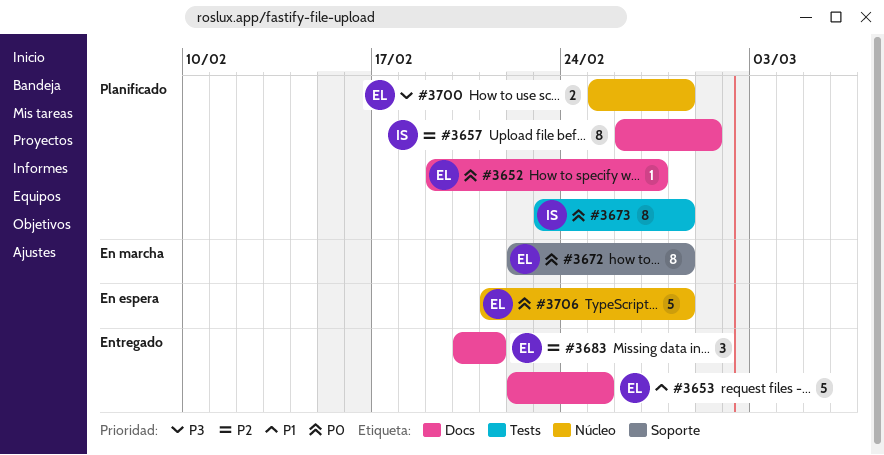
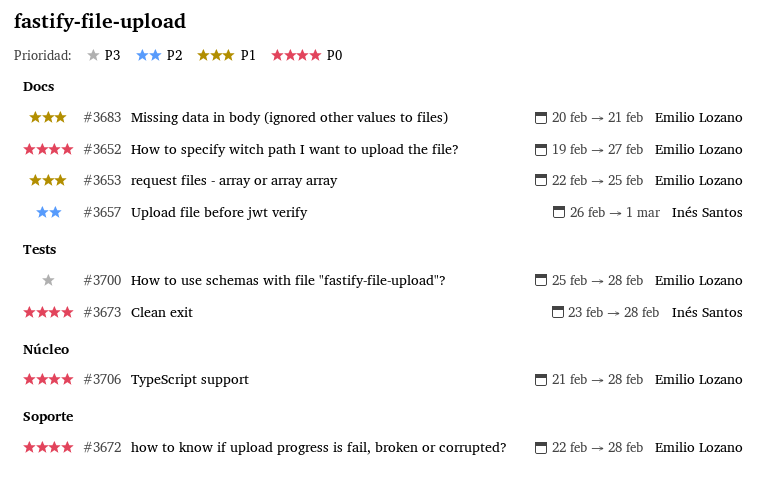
#3683, priority: P2 -> P1
#3700, label: Núcleo -> Tests

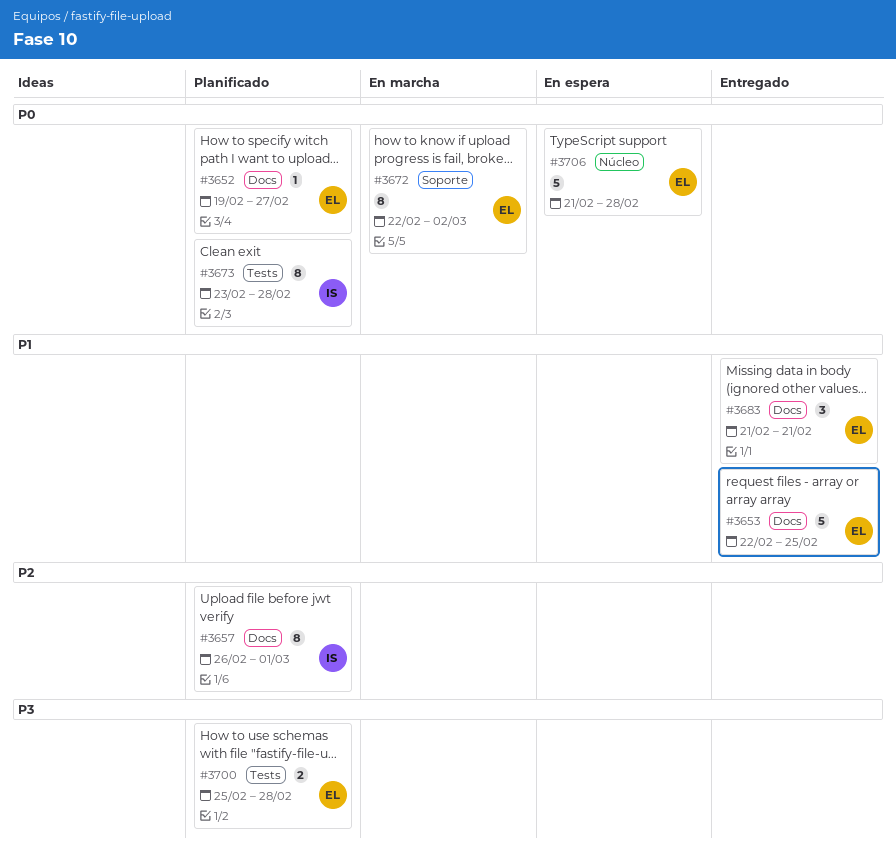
#3672, due: Feb 28 -> Mar 2
#3683, start: Feb 20 -> Feb 21

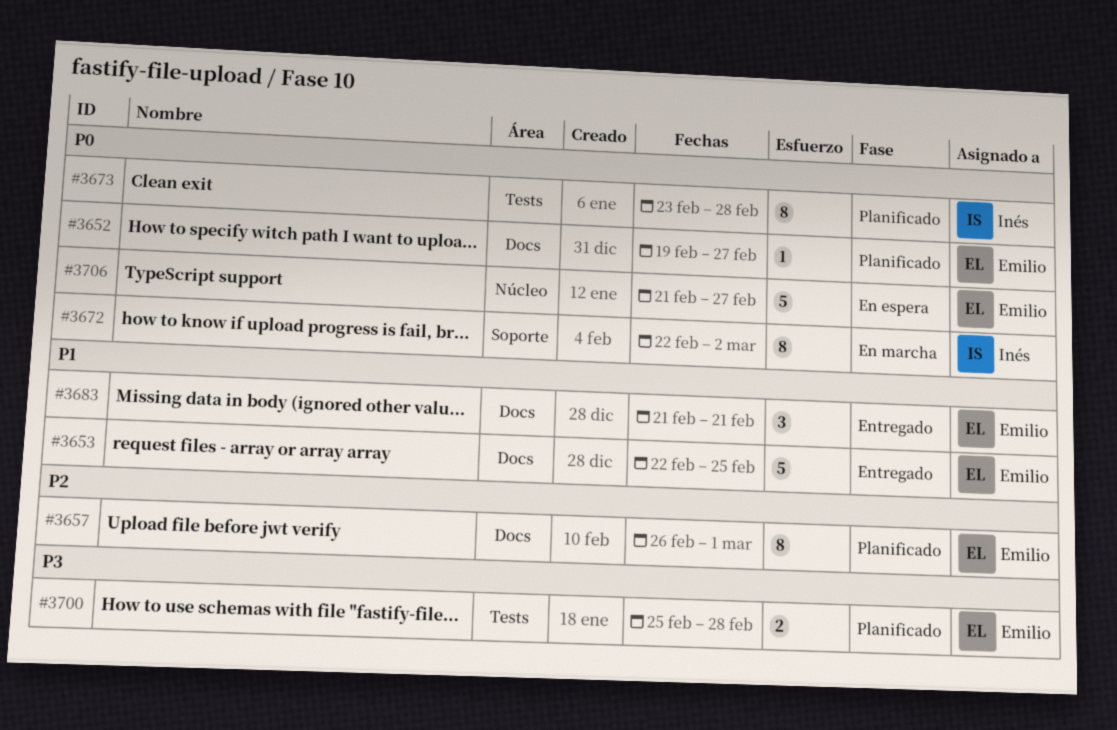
#3657, owner: Inés -> Emilio
#3672, owner: Emilio -> Inés
#3706, due: Feb 28 -> Feb 27

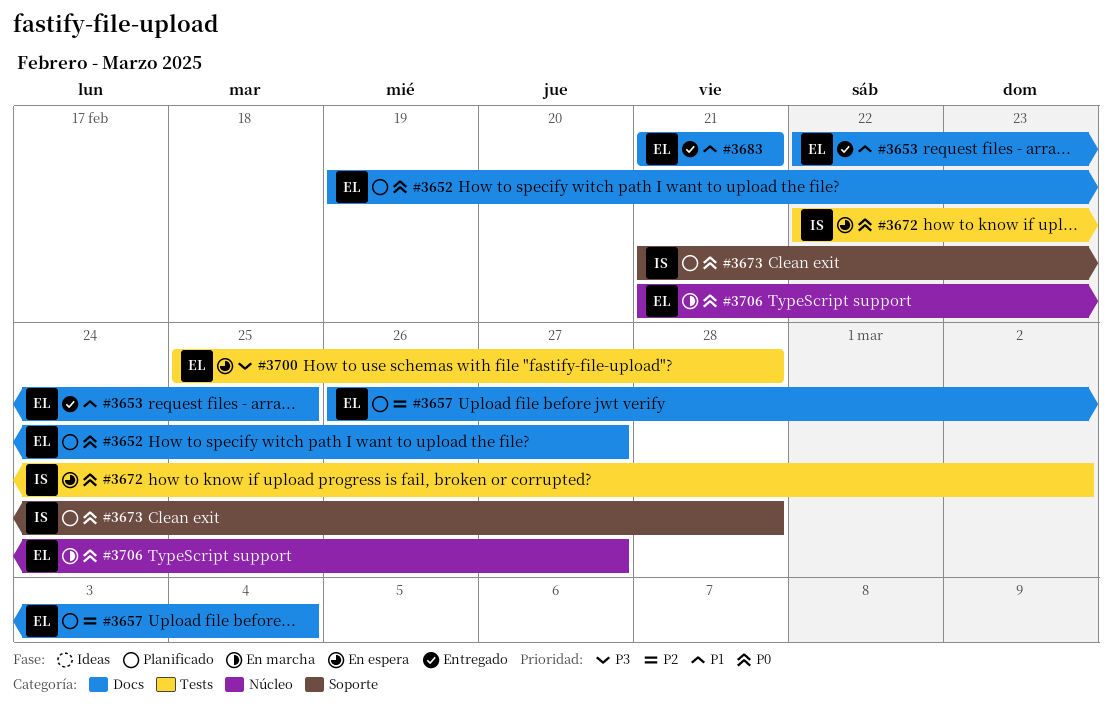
#3657, due: Mar 1 -> Mar 4
#3672, status: En marcha -> En espera
#3672, label: Soporte -> Tests
#3673, label: Tests -> Soporte
#3673, start: Feb 23 -> Feb 21
#3700, status: Planificado -> En espera
#3706, status: En espera -> En marcha

